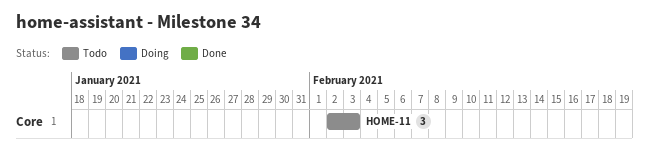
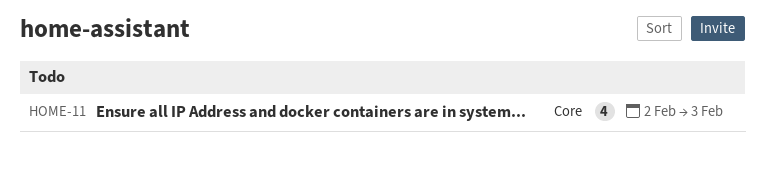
HOME-11, estimate: 3 -> 4

